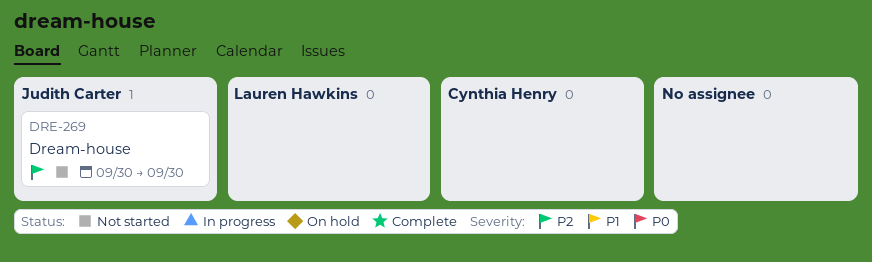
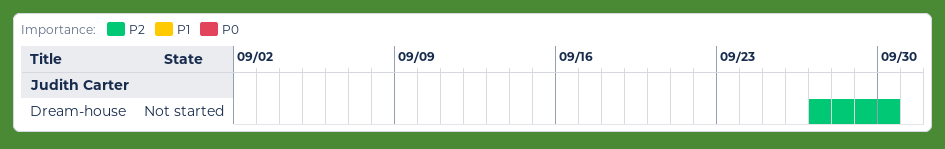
Dream-house, start: Sep 30 -> Sep 27

